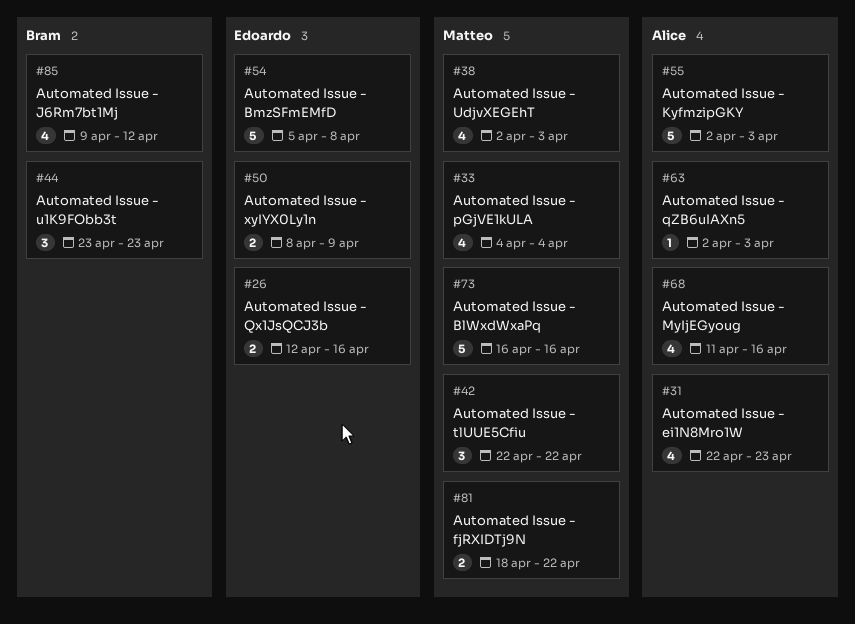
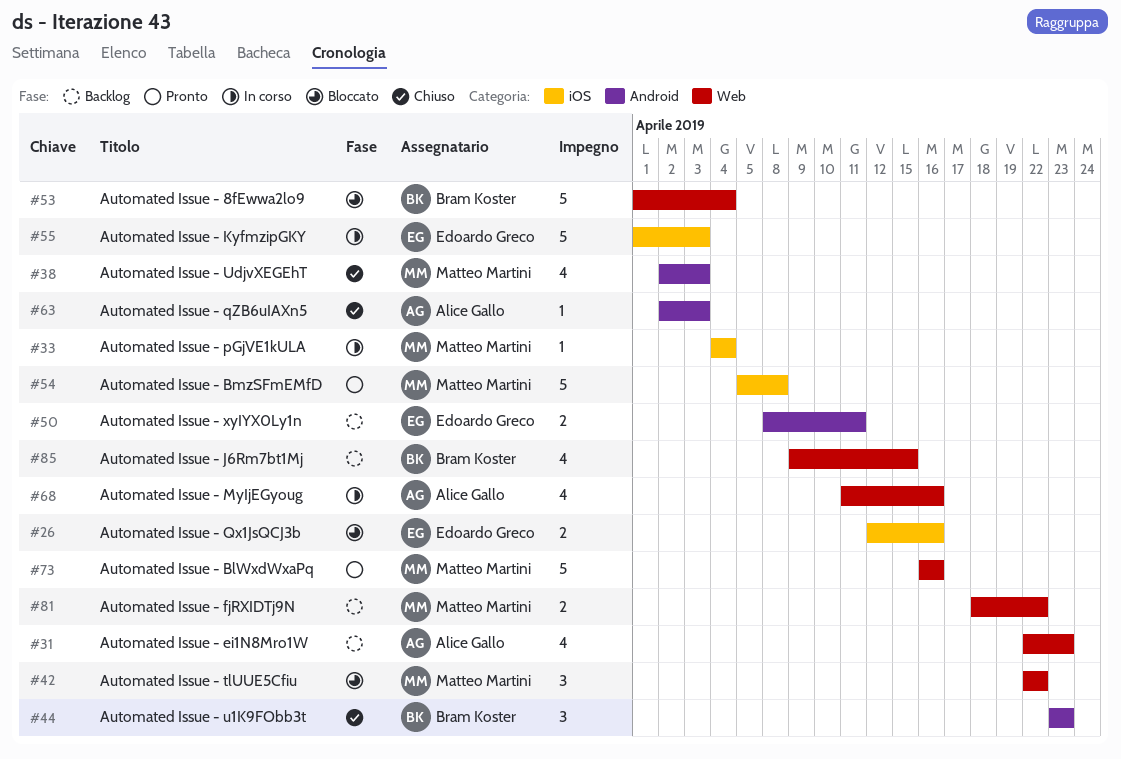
#33, estimate: 4 -> 1
#50, due: Apr 9 -> Apr 11
#53: none -> present
#54, owner: Edoardo Greco -> Matteo Martini
#55, owner: Alice Gallo -> Edoardo Greco
#55, start: Apr 2 -> Apr 1
#85, due: Apr 12 -> Apr 15

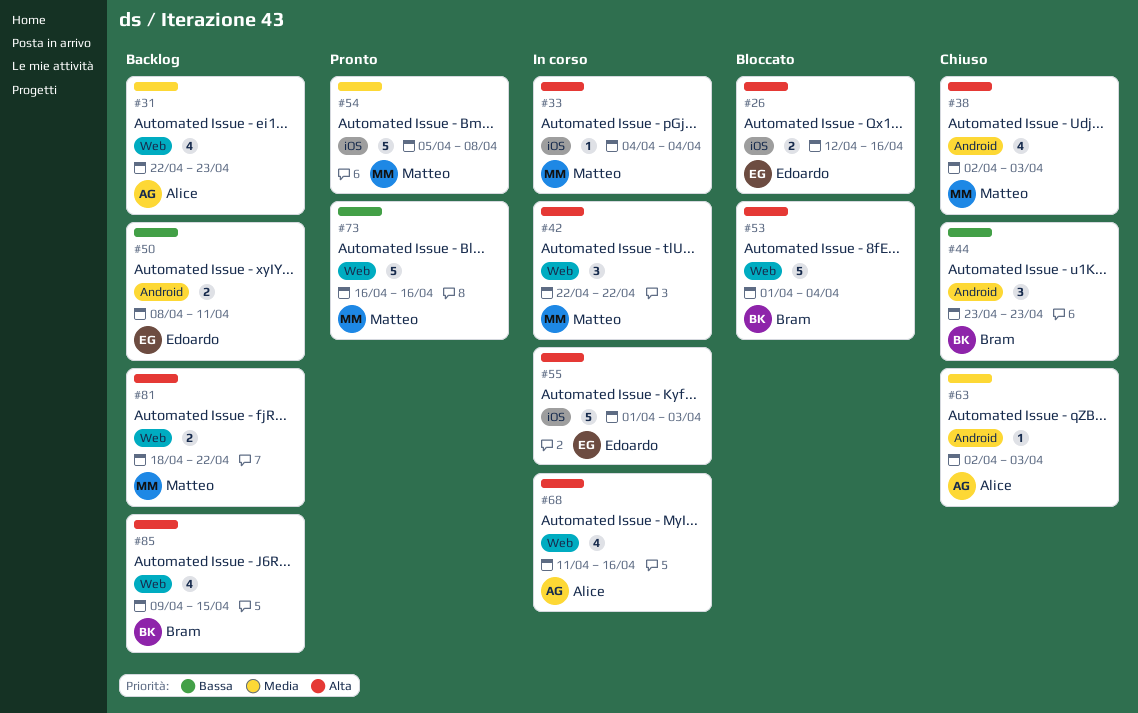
#42, status: Bloccato -> In corso

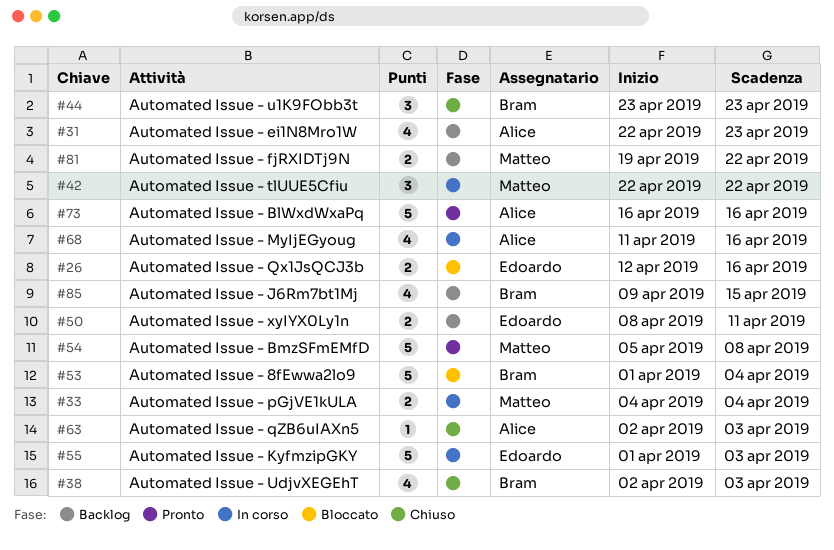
#33, estimate: 1 -> 2
#38, owner: Matteo -> Bram
#73, owner: Matteo -> Alice
#81, start: Apr 18 -> Apr 19

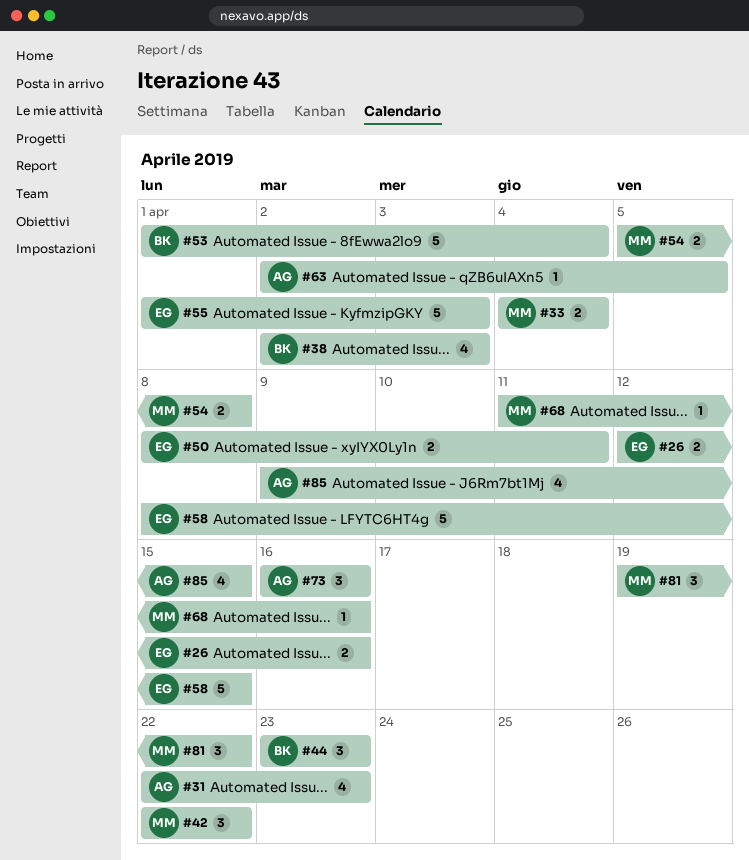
#54, estimate: 5 -> 2
#58: none -> present
#63, due: Apr 3 -> Apr 5
#68, owner: Alice -> Matteo
#68, estimate: 4 -> 1
#73, estimate: 5 -> 3
#81, estimate: 2 -> 3
#85, owner: Bram -> Alice

